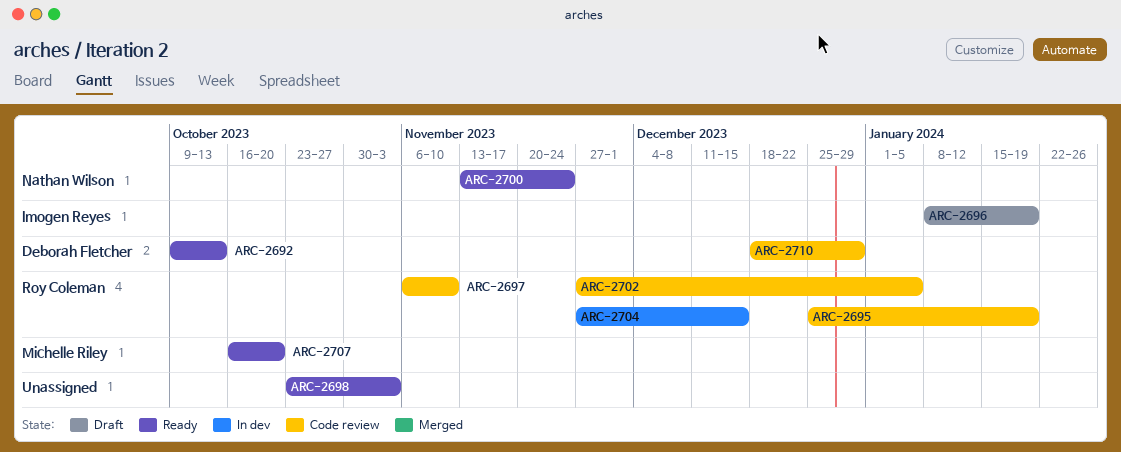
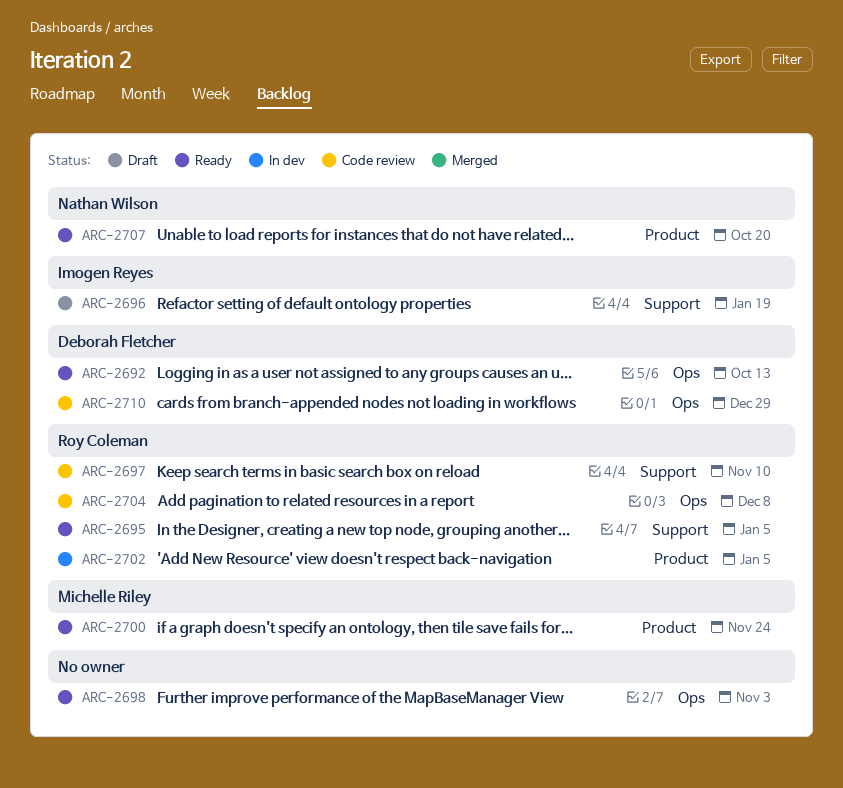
ARC-2695, status: Code review -> Ready
ARC-2695, due: Jan 19 -> Jan 5
ARC-2700, owner: Nathan Wilson -> Michelle Riley
ARC-2702, status: Code review -> In dev
ARC-2704, status: In dev -> Code review
ARC-2704, due: Dec 15 -> Dec 8
ARC-2707, owner: Michelle Riley -> Nathan Wilson

